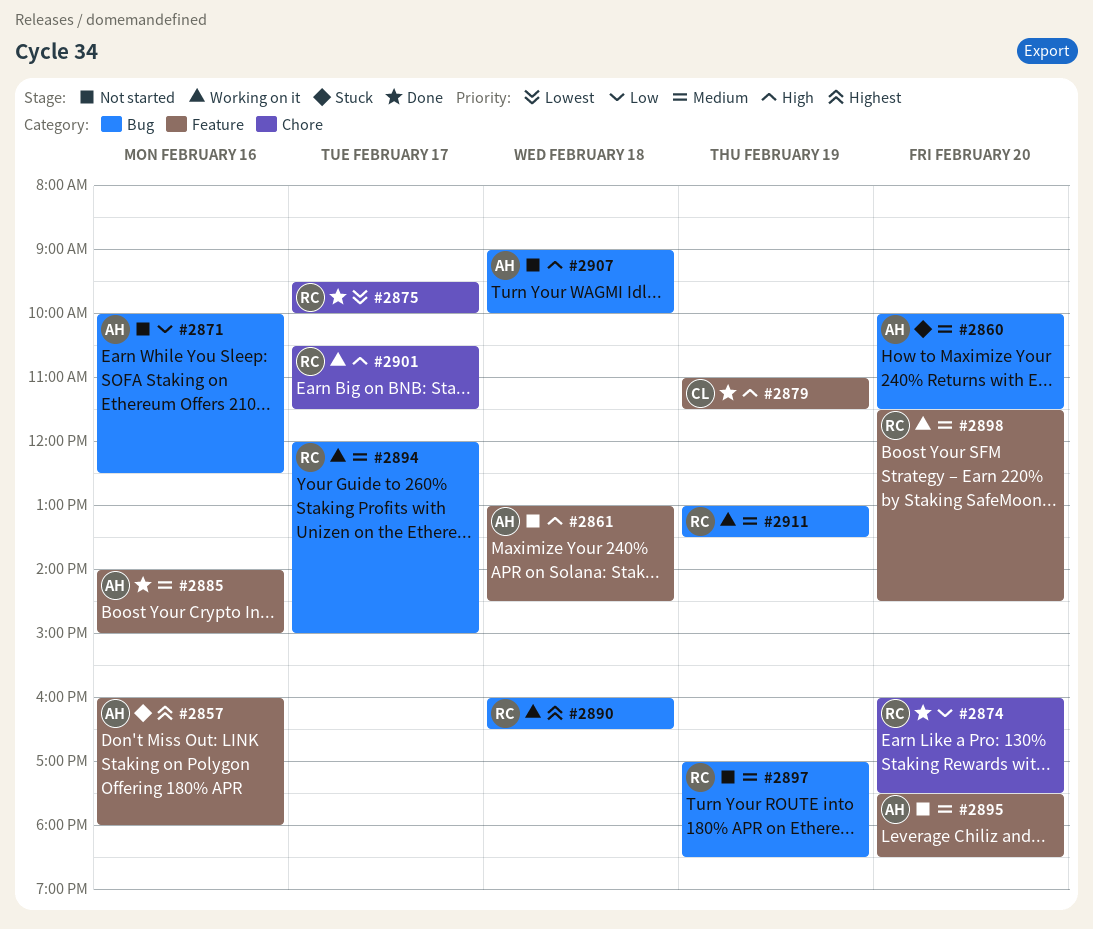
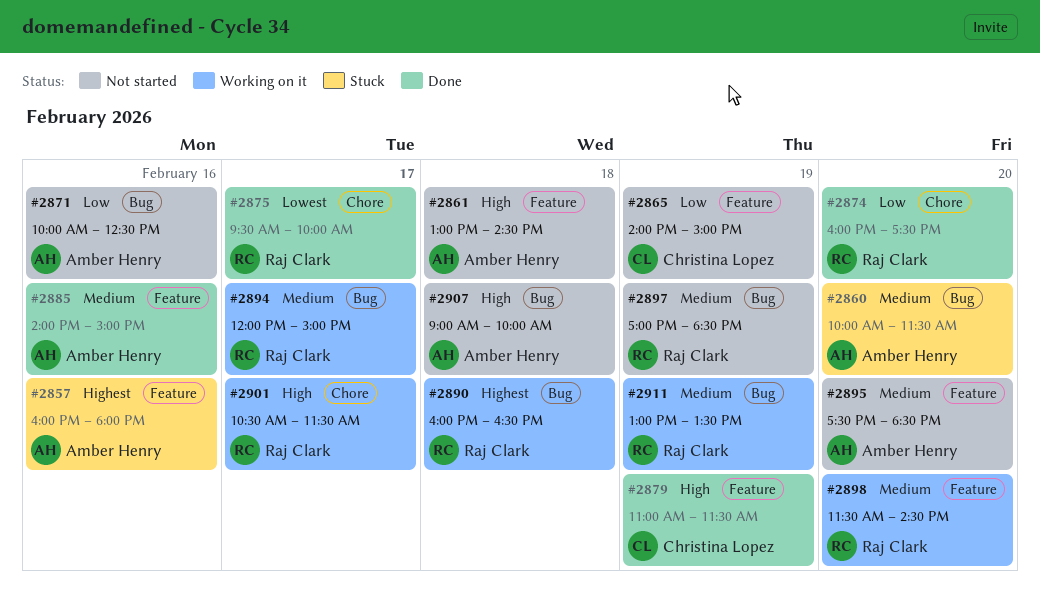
#2865: none -> present

